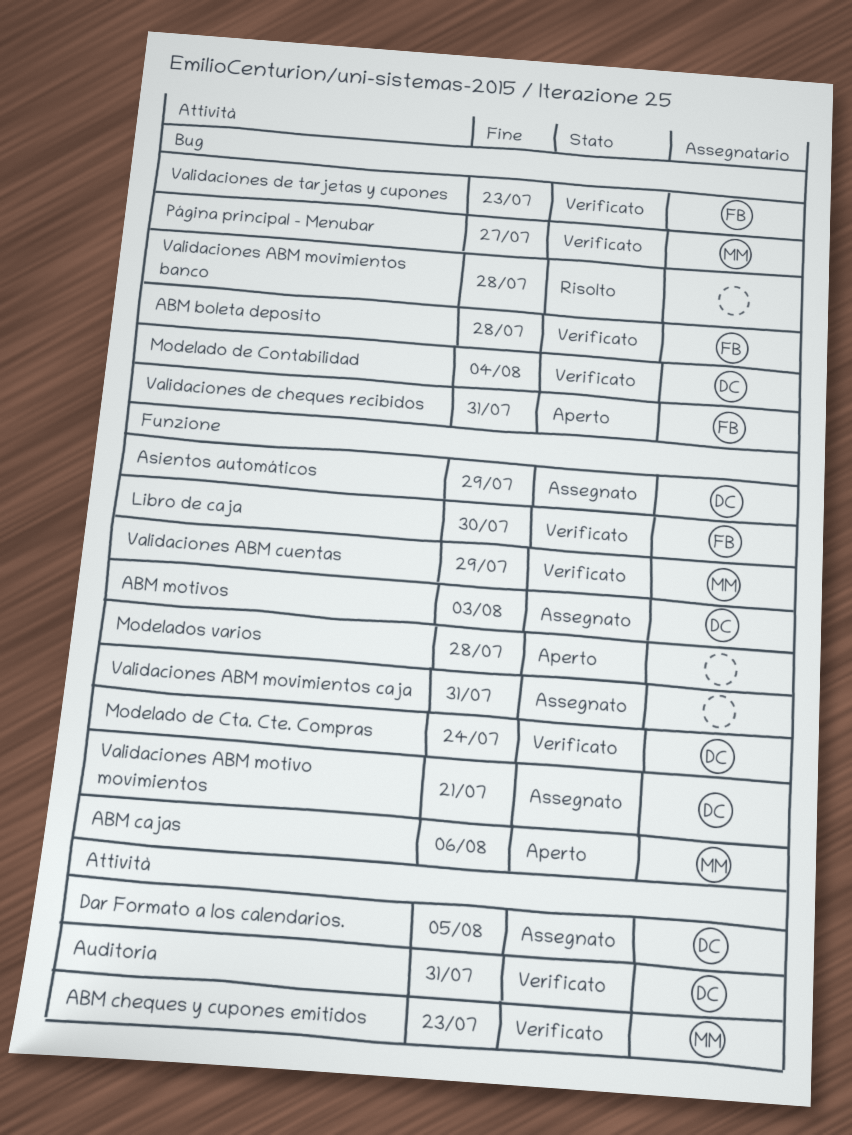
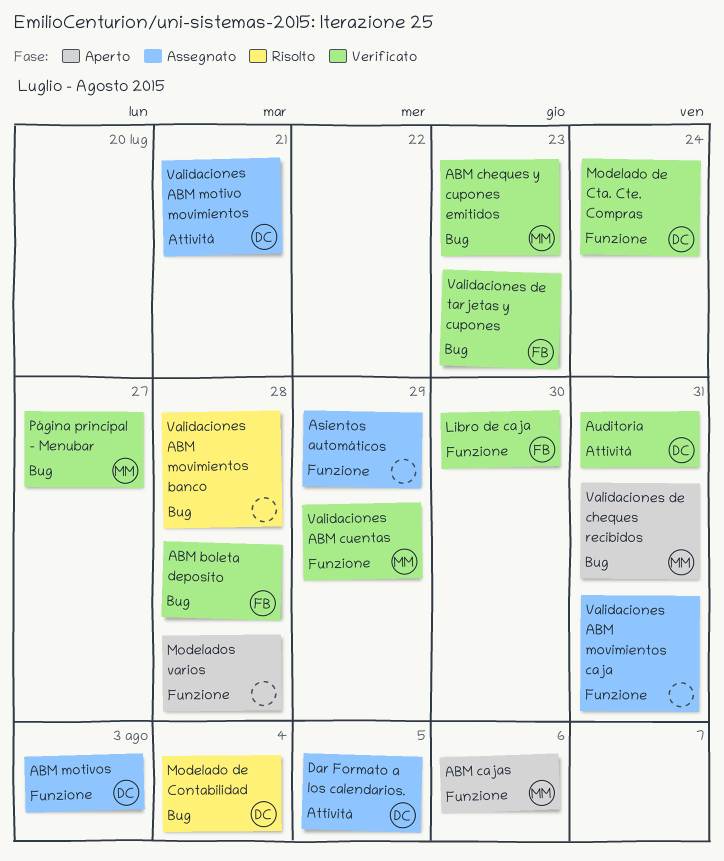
ABM cheques y cupones emitidos, label: Attività -> Bug
Asientos automáticos, owner: DC -> none
Modelado de Contabilidad, status: Verificato -> Risolto
Validaciones ABM motivo movimientos, label: Funzione -> Attività
Validaciones de cheques recibidos, owner: FB -> MM

